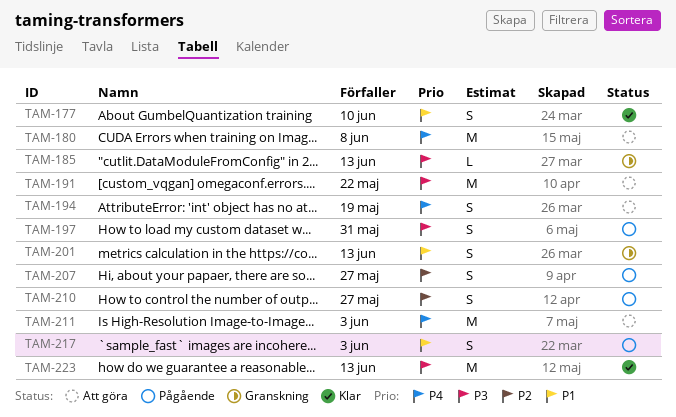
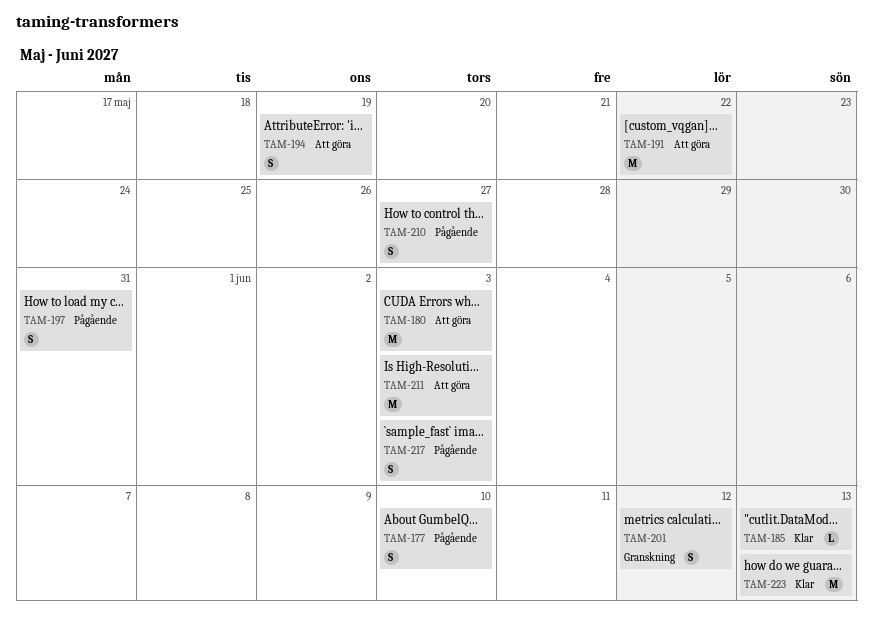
TAM-177, status: Klar -> Pågående
TAM-180, due: Jun 8 -> Jun 3
TAM-185, status: Granskning -> Klar
TAM-201, due: Jun 13 -> Jun 12
TAM-207: present -> none

